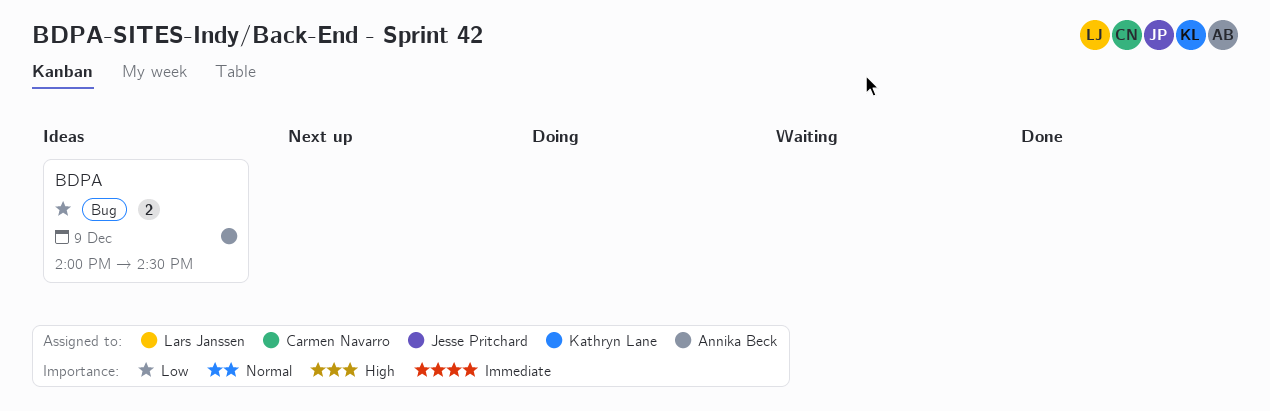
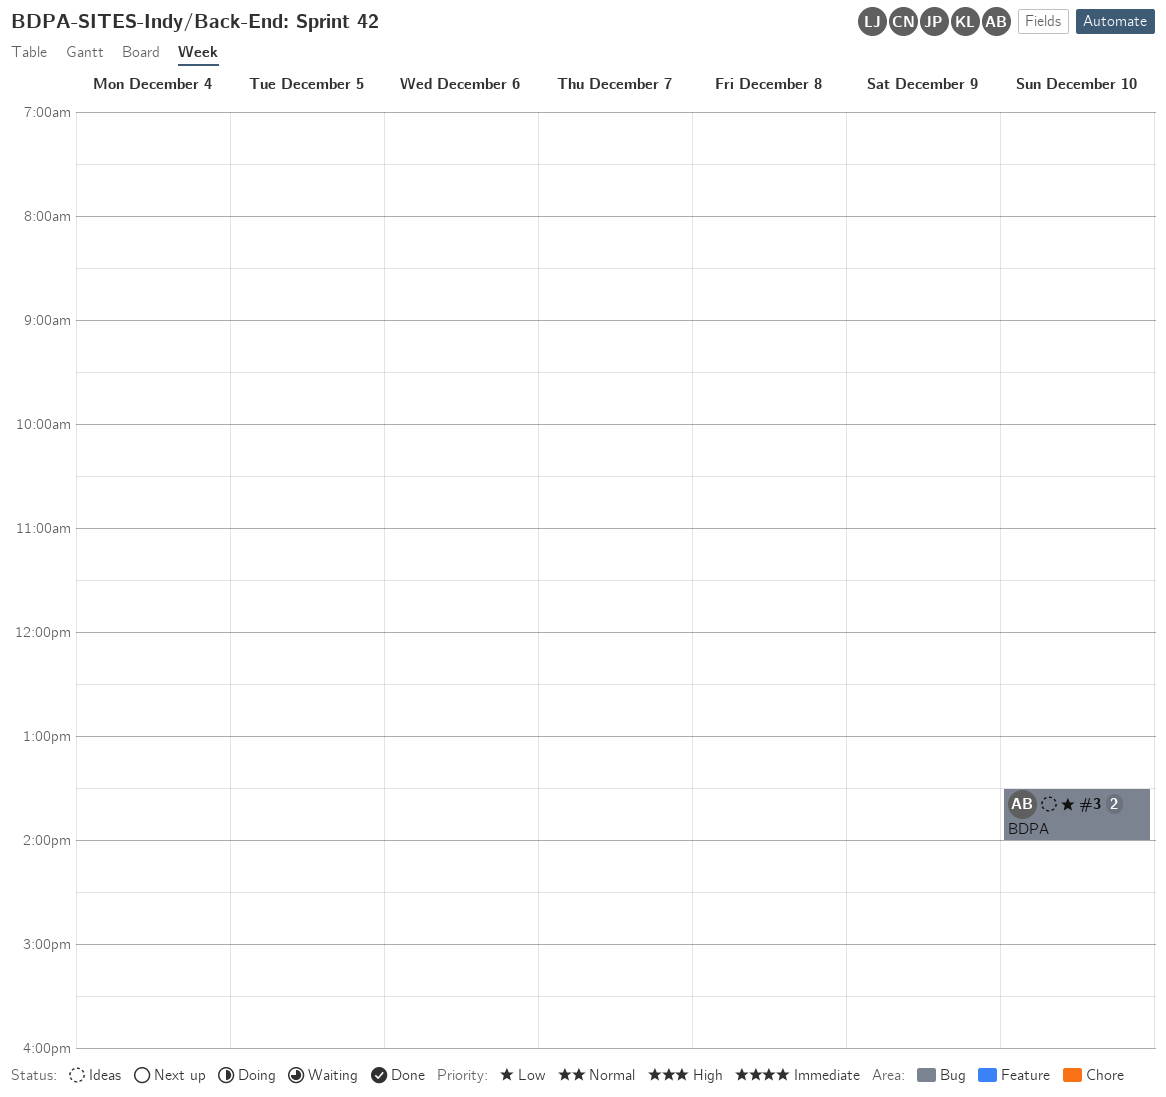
BDPA, day: Dec 9 -> Dec 10
BDPA, begins: 14:00 -> 13:30
BDPA, ends: 14:30 -> 14:00

